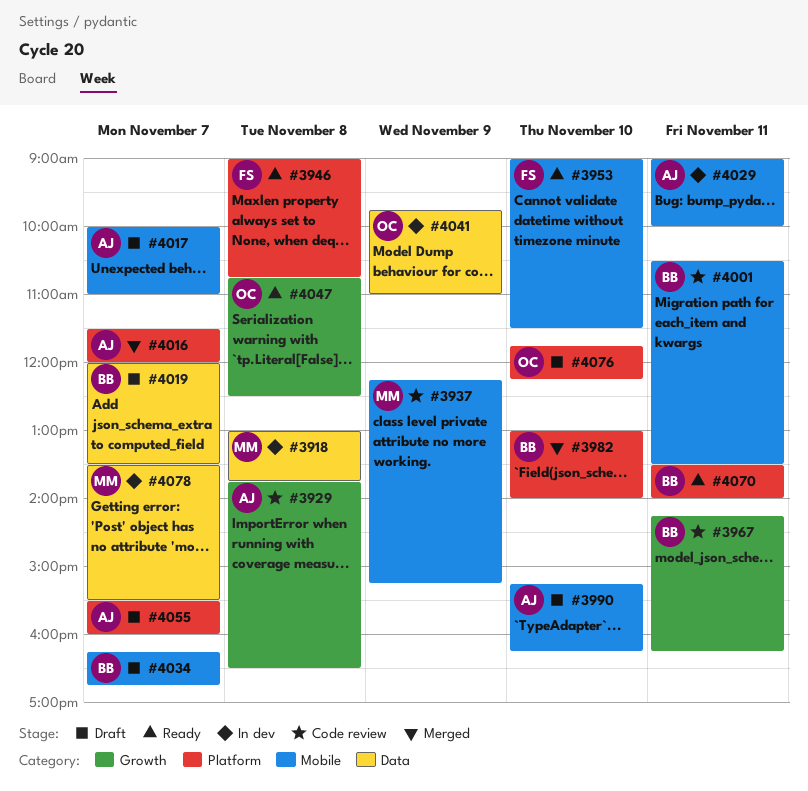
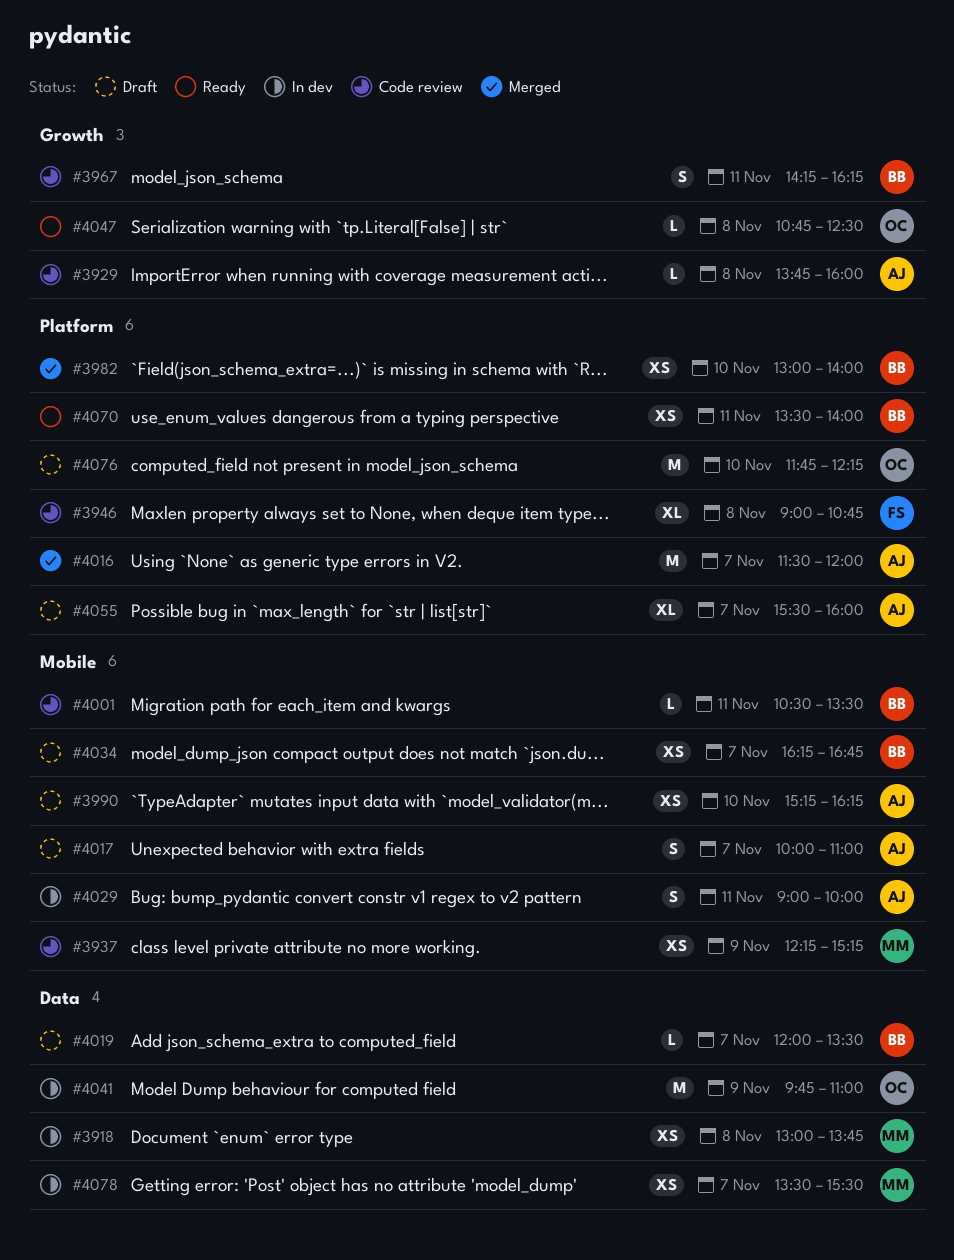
#3929, ends: 16:30 -> 16:00
#3946, status: Ready -> Code review
#3953: present -> none

